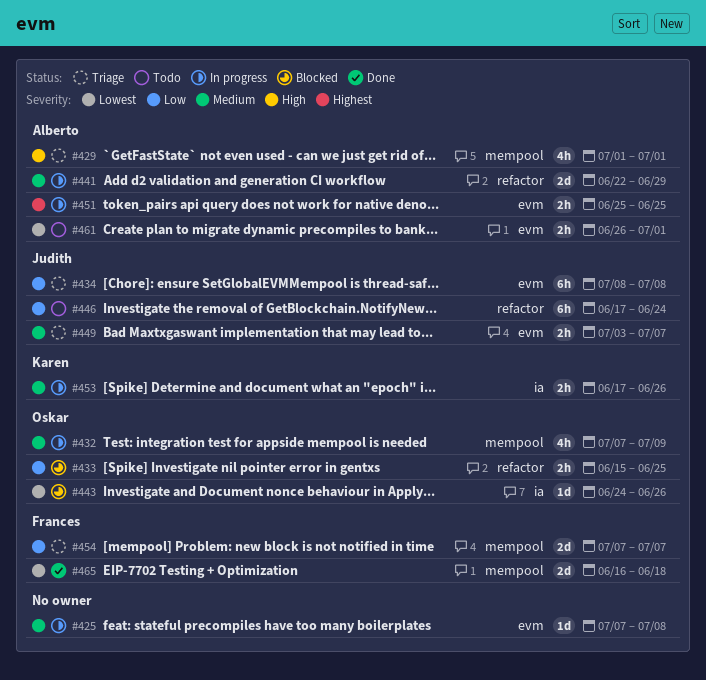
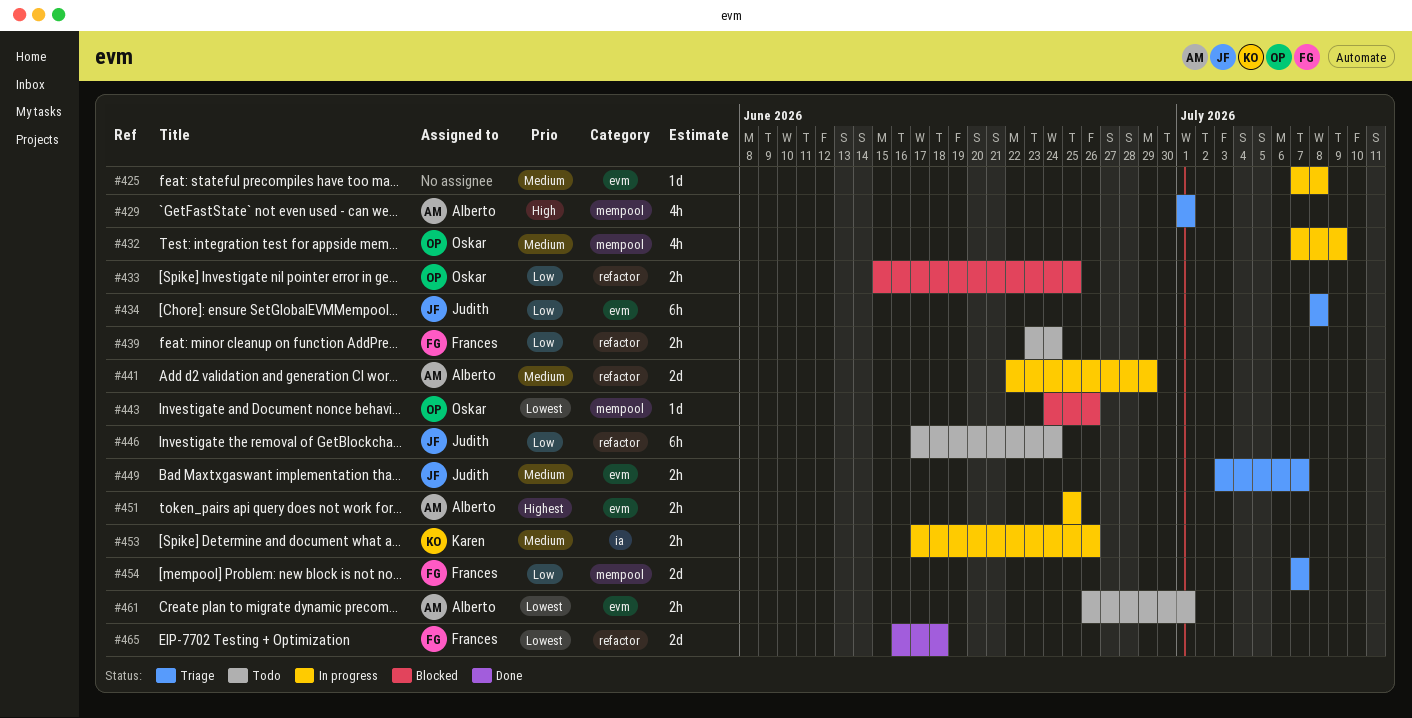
#439: none -> present
#443, label: ia -> mempool
#465, label: mempool -> refactor

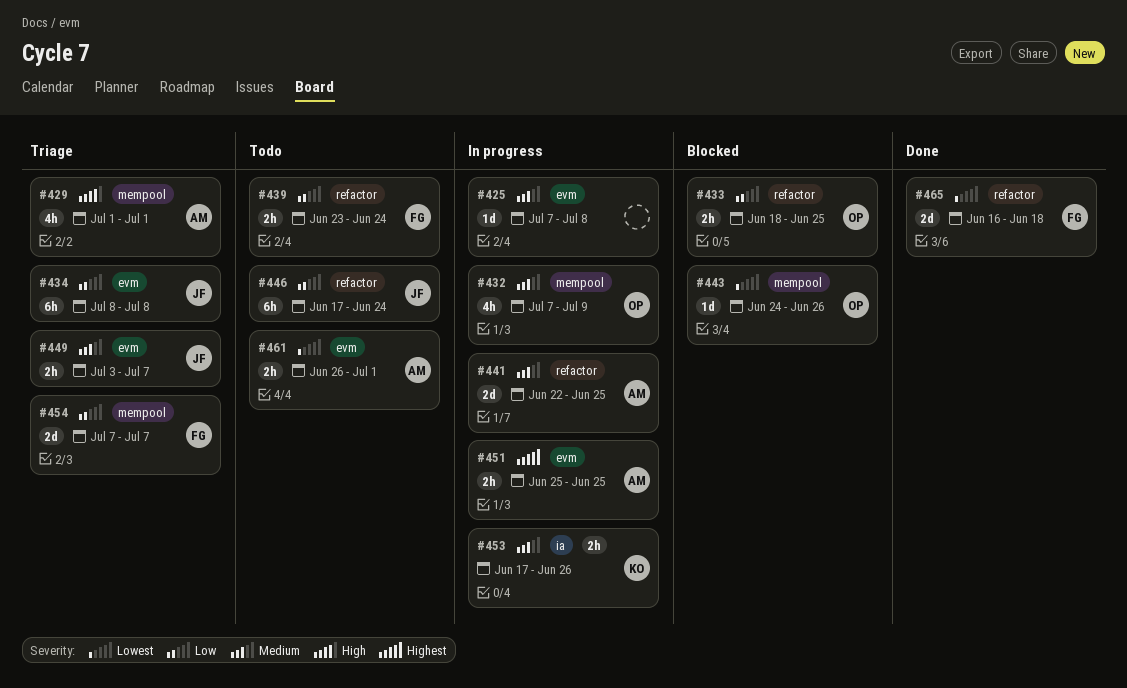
#433, start: Jun 15 -> Jun 18
#441, due: Jun 29 -> Jun 25

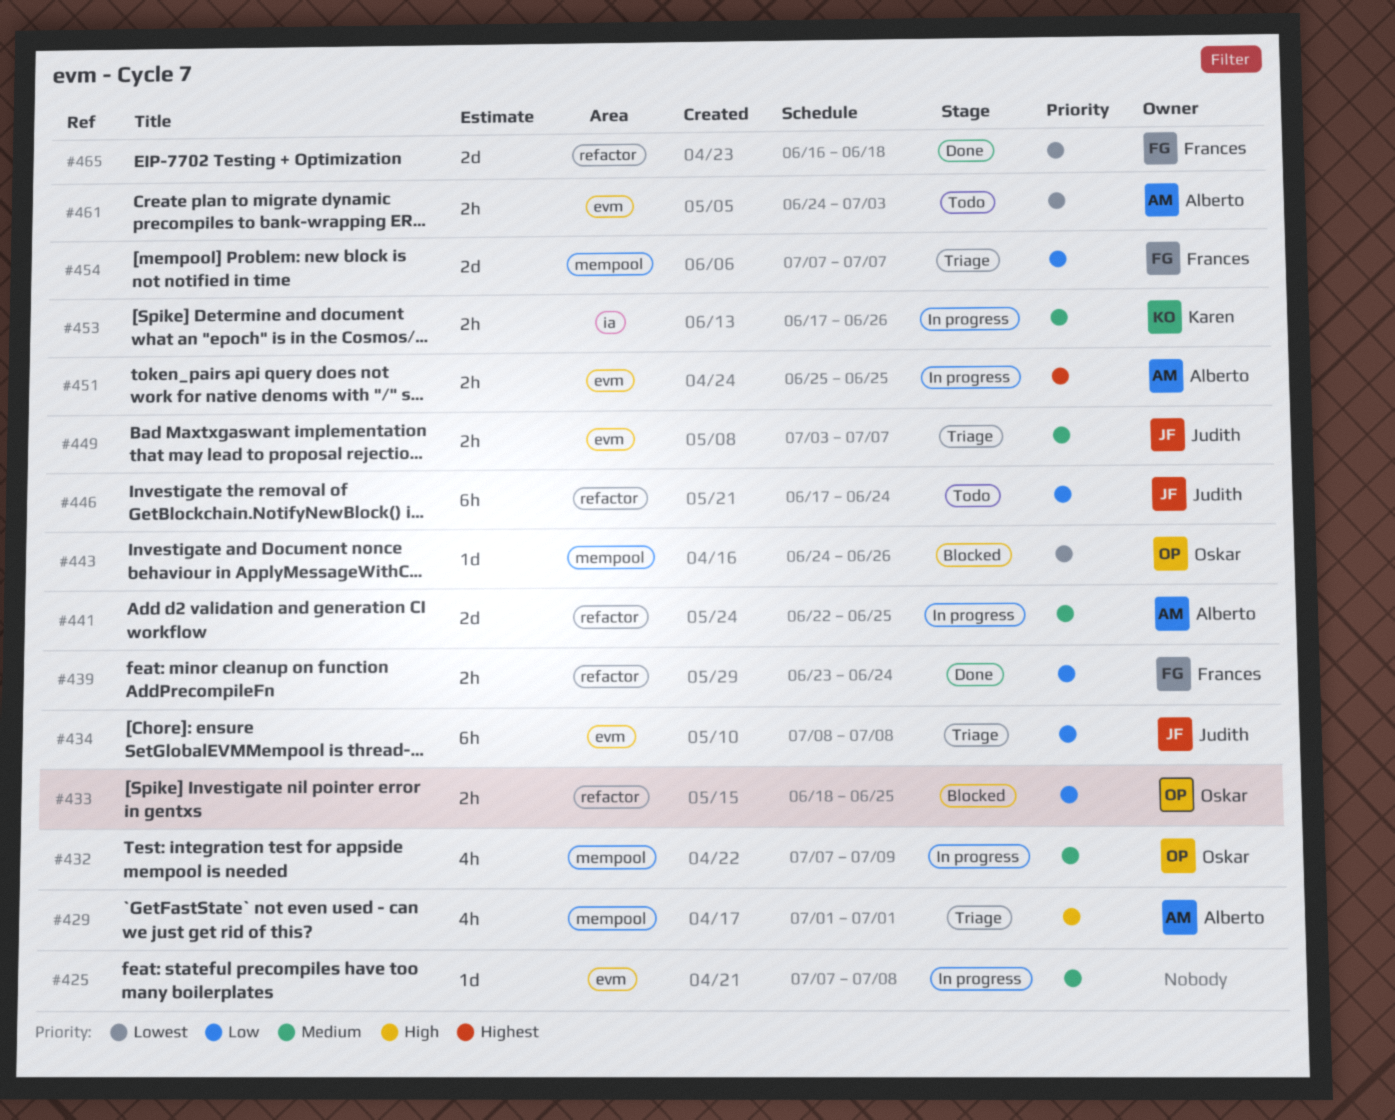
#439, status: Todo -> Done
#461, start: Jun 26 -> Jun 24
#461, due: Jul 1 -> Jul 3

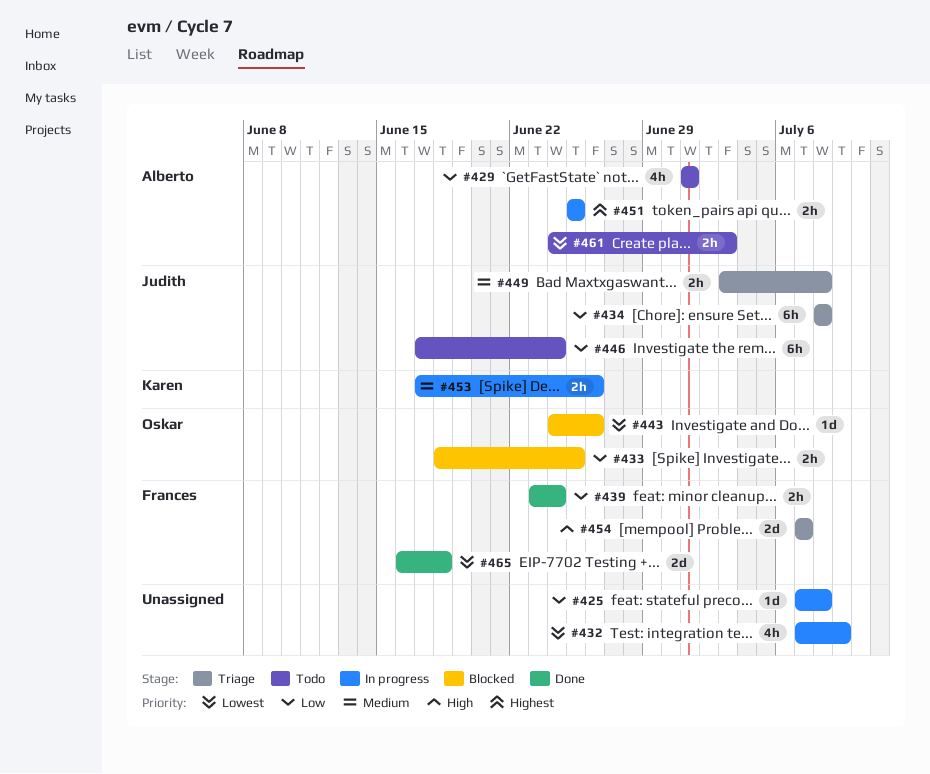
#425, priority: Medium -> Low
#429, status: Triage -> Todo
#429, priority: High -> Low
#432, owner: Oskar -> none
#432, priority: Medium -> Lowest
#441: present -> none
#449, due: Jul 7 -> Jul 8
#454, priority: Low -> High

